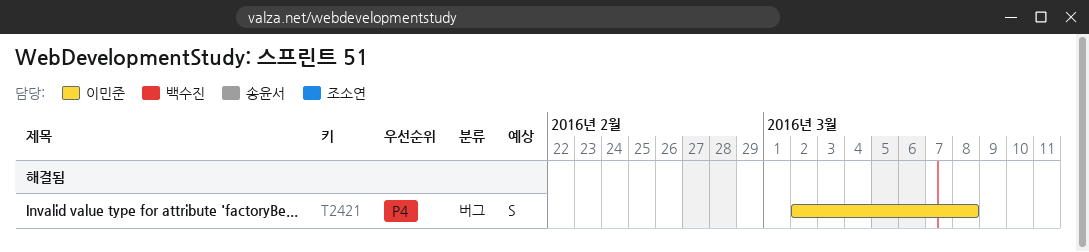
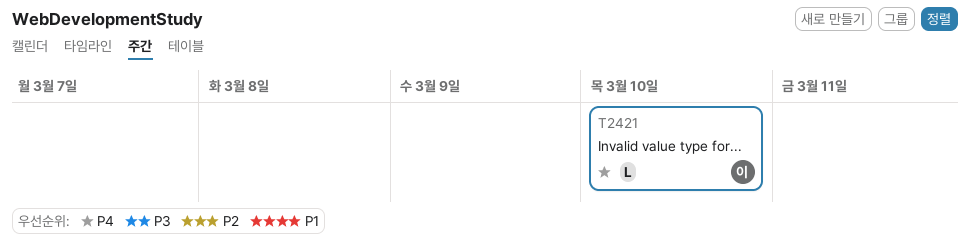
T2421, estimate: S -> L
T2421, due: Mar 8 -> Mar 10

